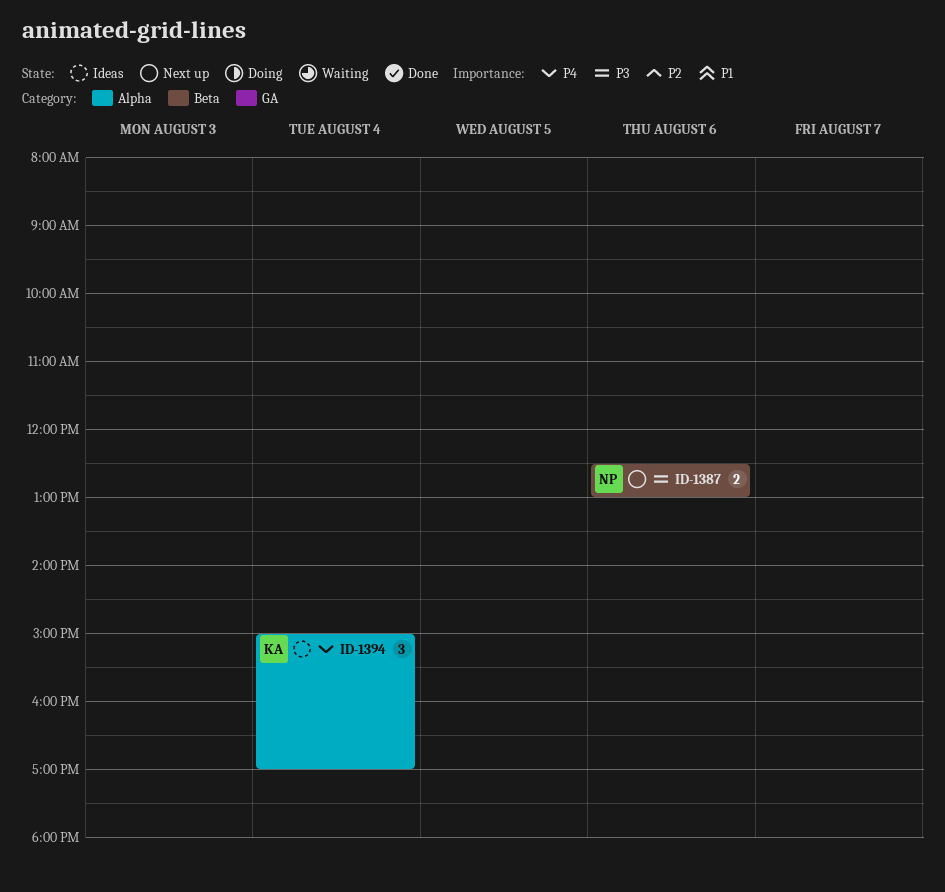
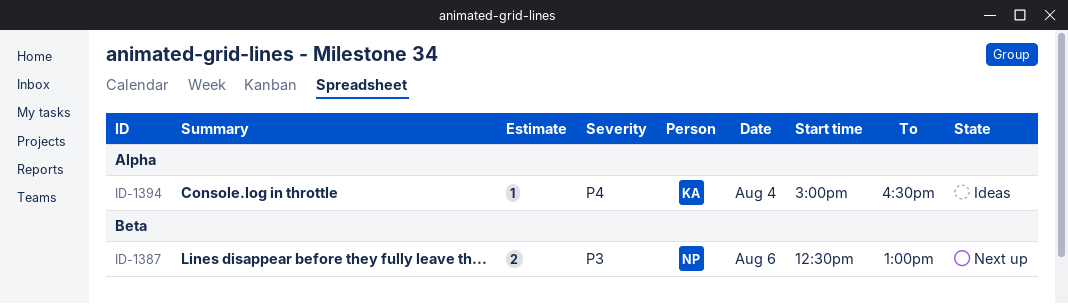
ID-1394, estimate: 3 -> 1
ID-1394, ends: 17:00 -> 16:30

